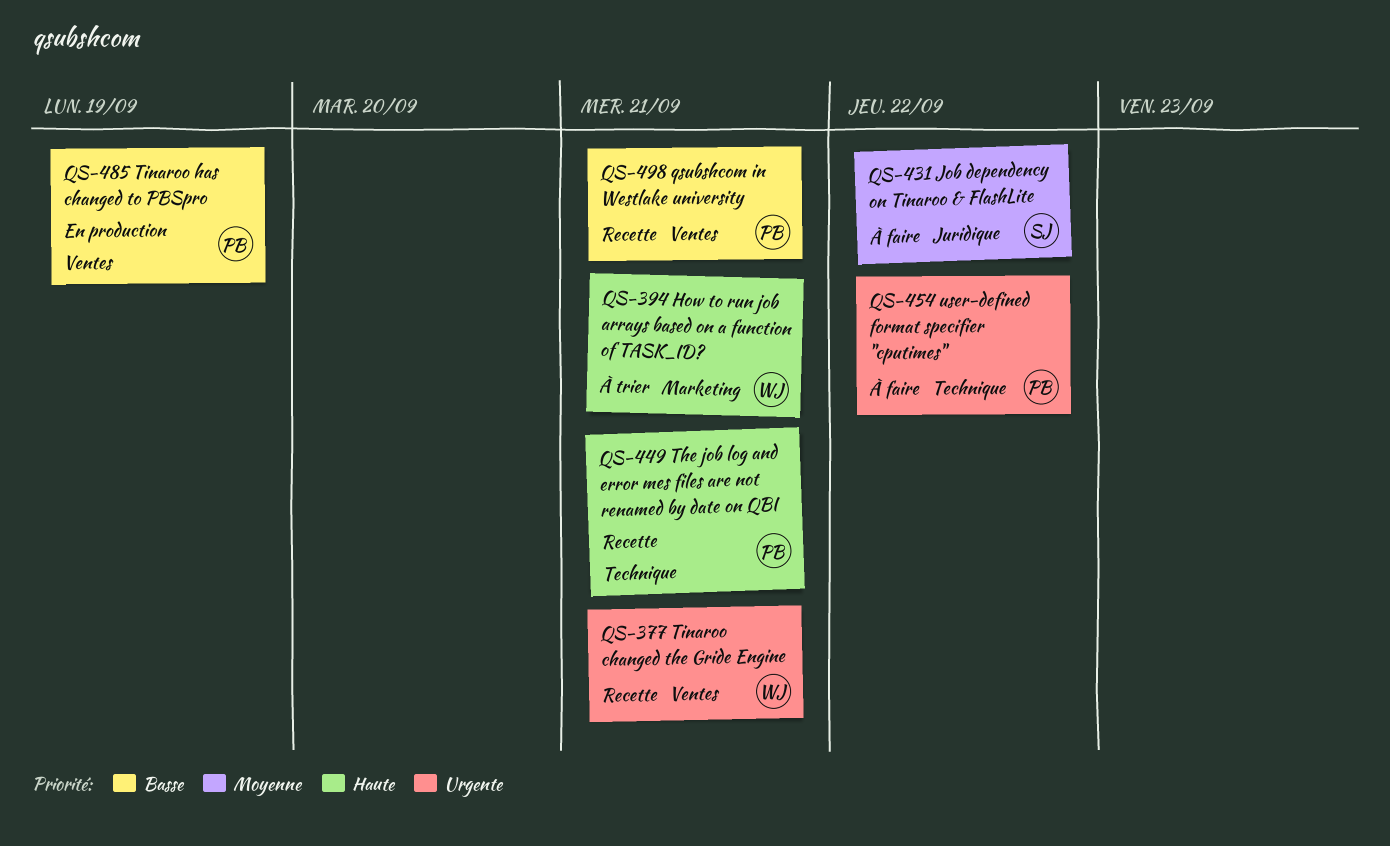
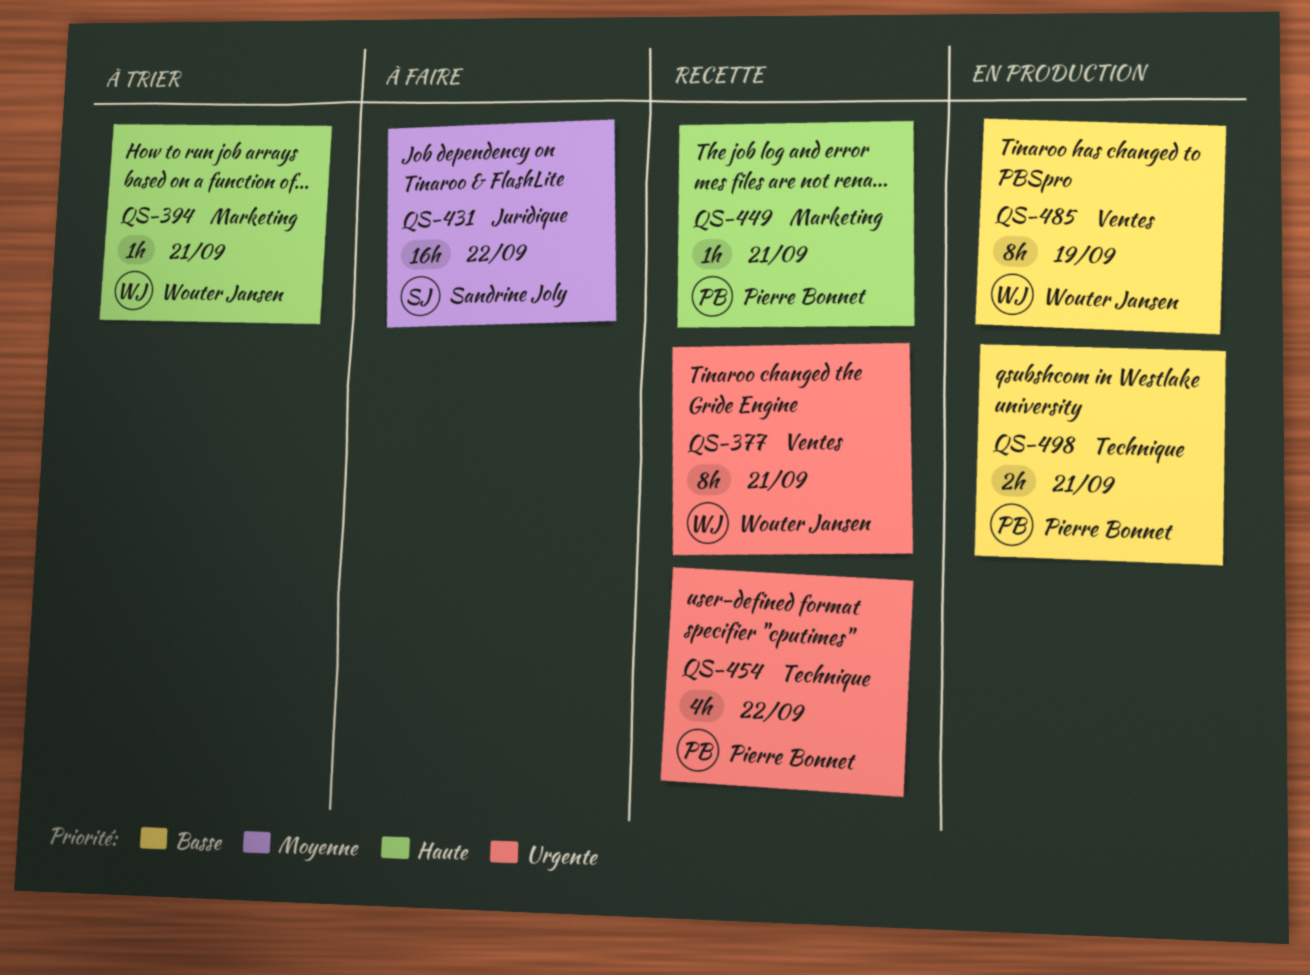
QS-449, label: Technique -> Marketing
QS-454, status: À faire -> Recette
QS-485, owner: Pierre Bonnet -> Wouter Jansen
QS-498, status: Recette -> En production
QS-498, label: Ventes -> Technique

